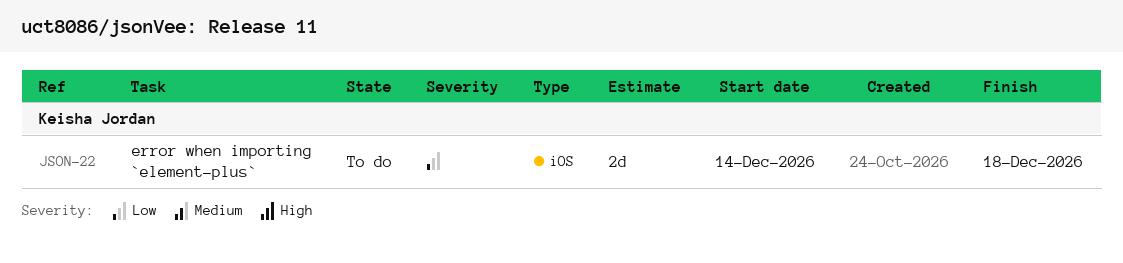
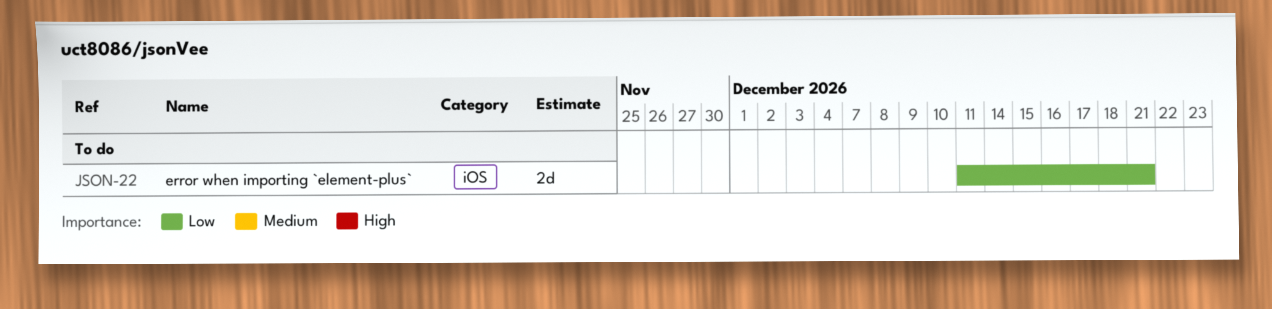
JSON-22, start: Dec 14 -> Dec 11
JSON-22, due: Dec 18 -> Dec 21

